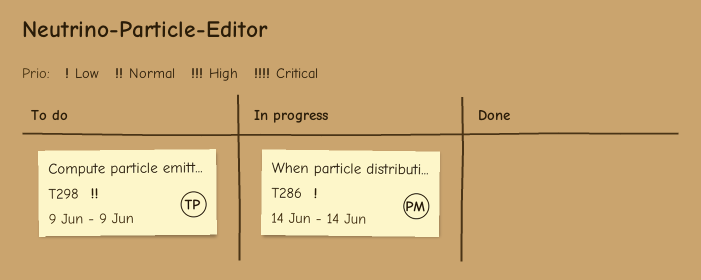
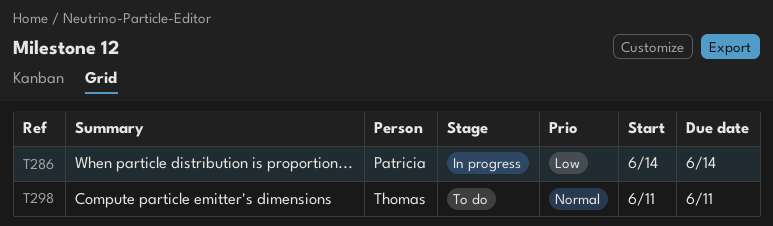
T298, start: Jun 9 -> Jun 11
T298, due: Jun 9 -> Jun 11

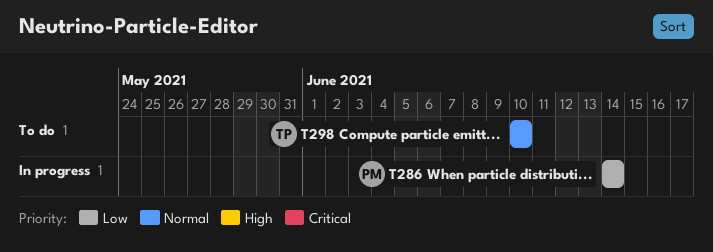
T298, start: Jun 11 -> Jun 10
T298, due: Jun 11 -> Jun 10

